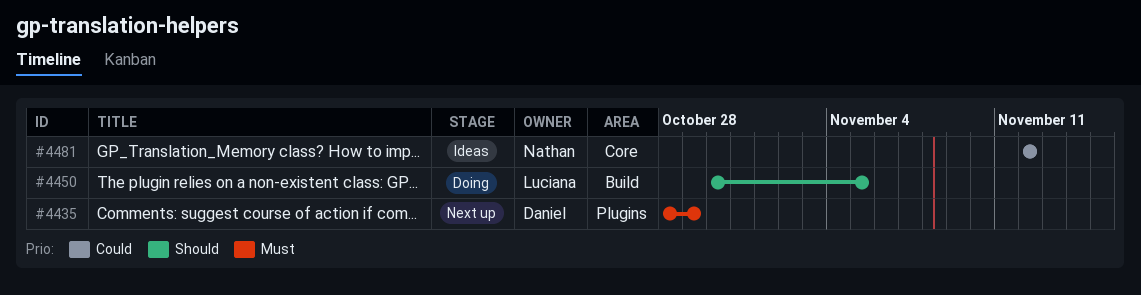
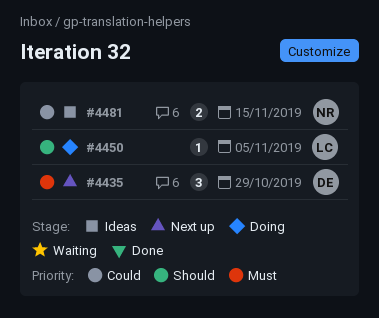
#4481, due: Nov 12 -> Nov 15

